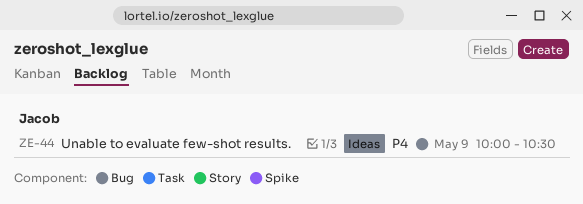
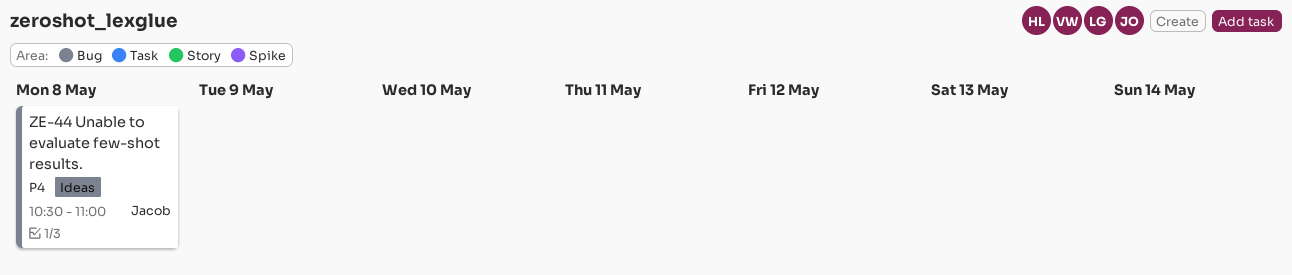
ZE-44, day: May 9 -> May 8
ZE-44, begins: 10:00 -> 10:30
ZE-44, ends: 10:30 -> 11:00

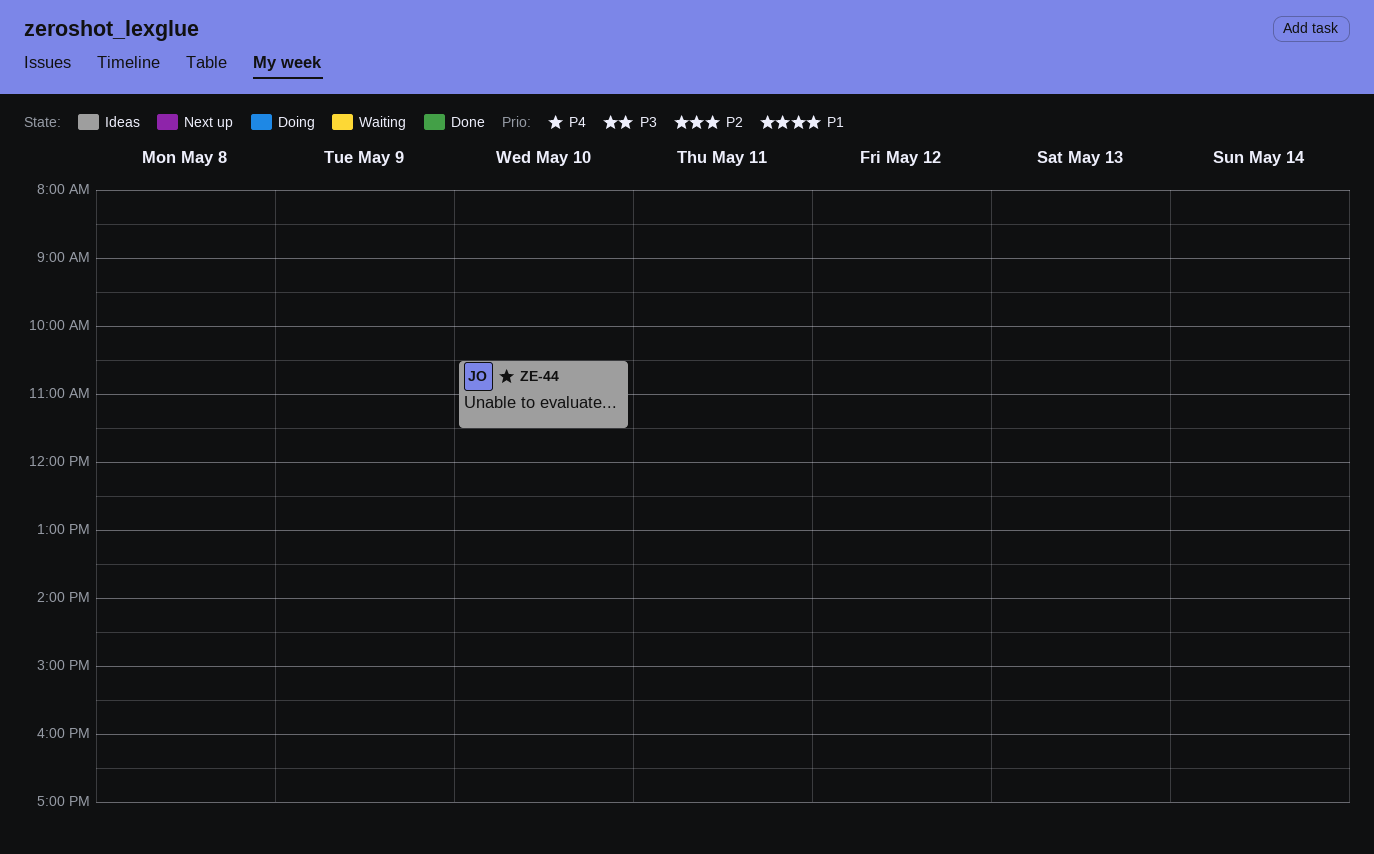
ZE-44, day: May 8 -> May 10
ZE-44, ends: 11:00 -> 11:30

